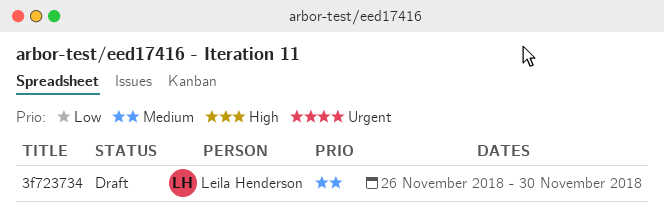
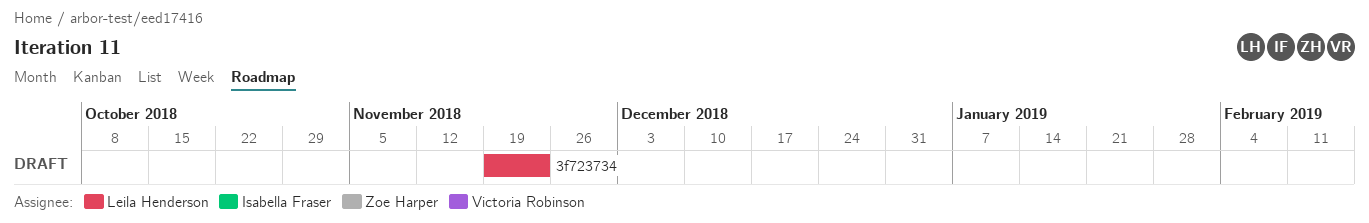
3f723734, start: Nov 26 -> Nov 19
3f723734, due: Nov 30 -> Nov 23

